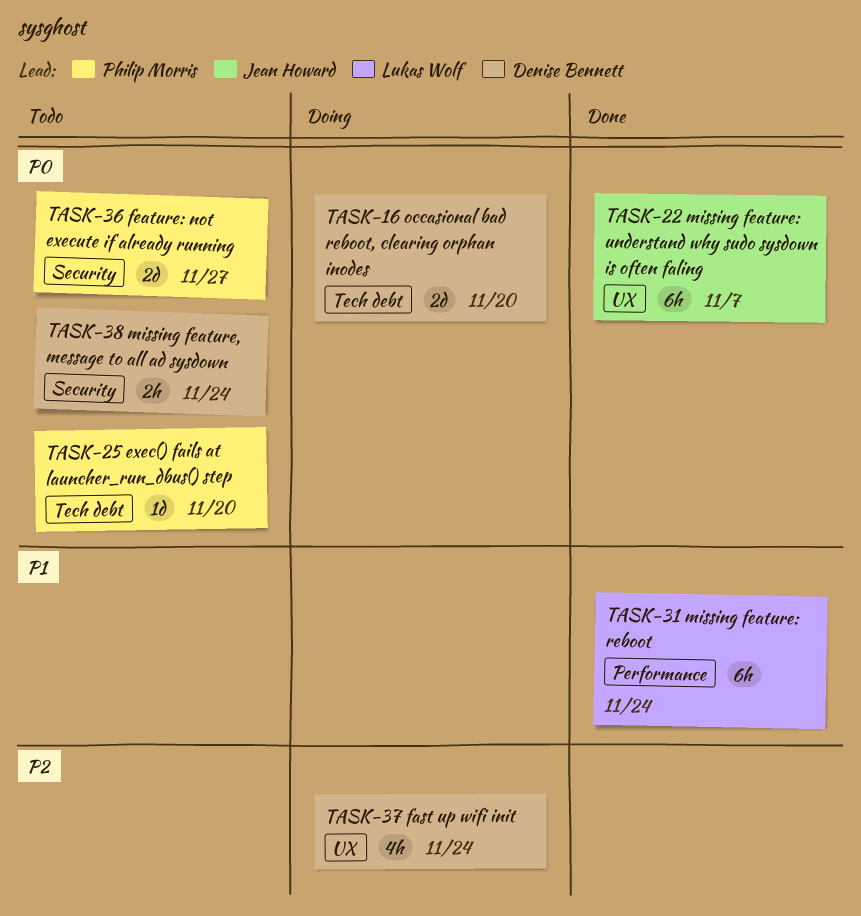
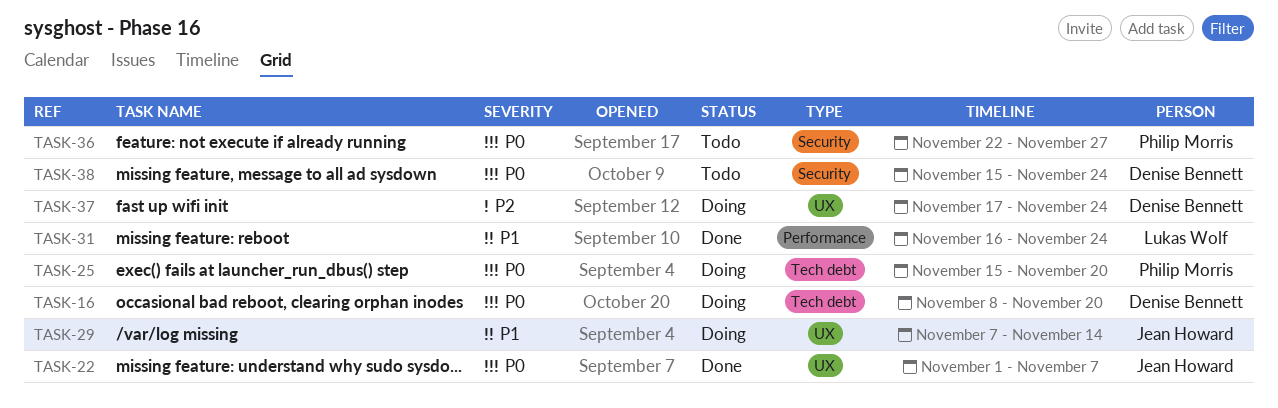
TASK-25, status: Todo -> Doing
TASK-29: none -> present

